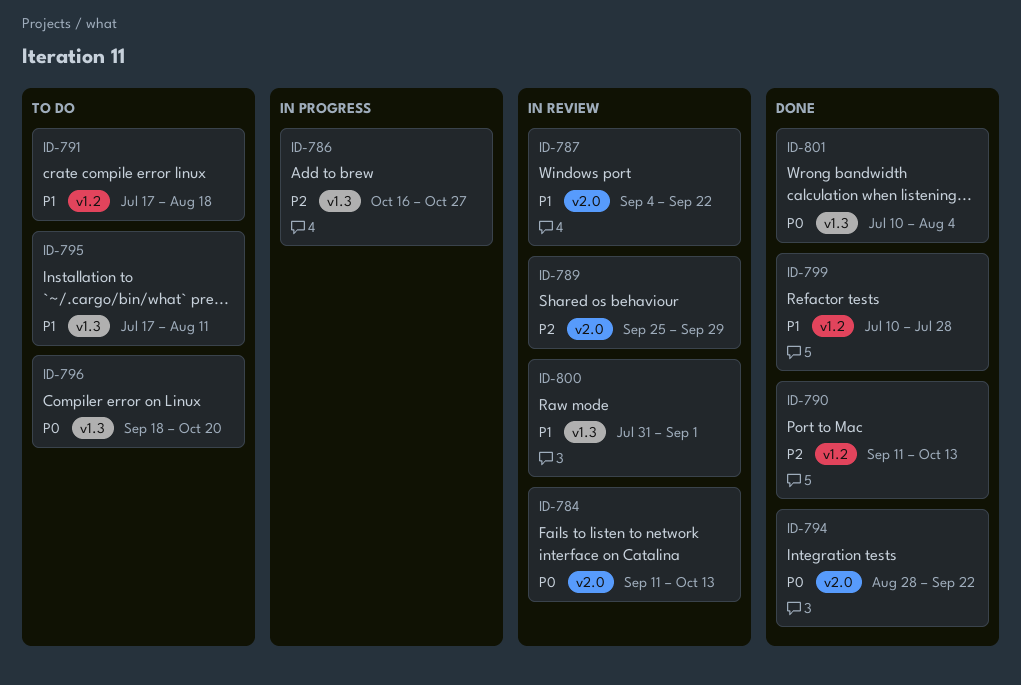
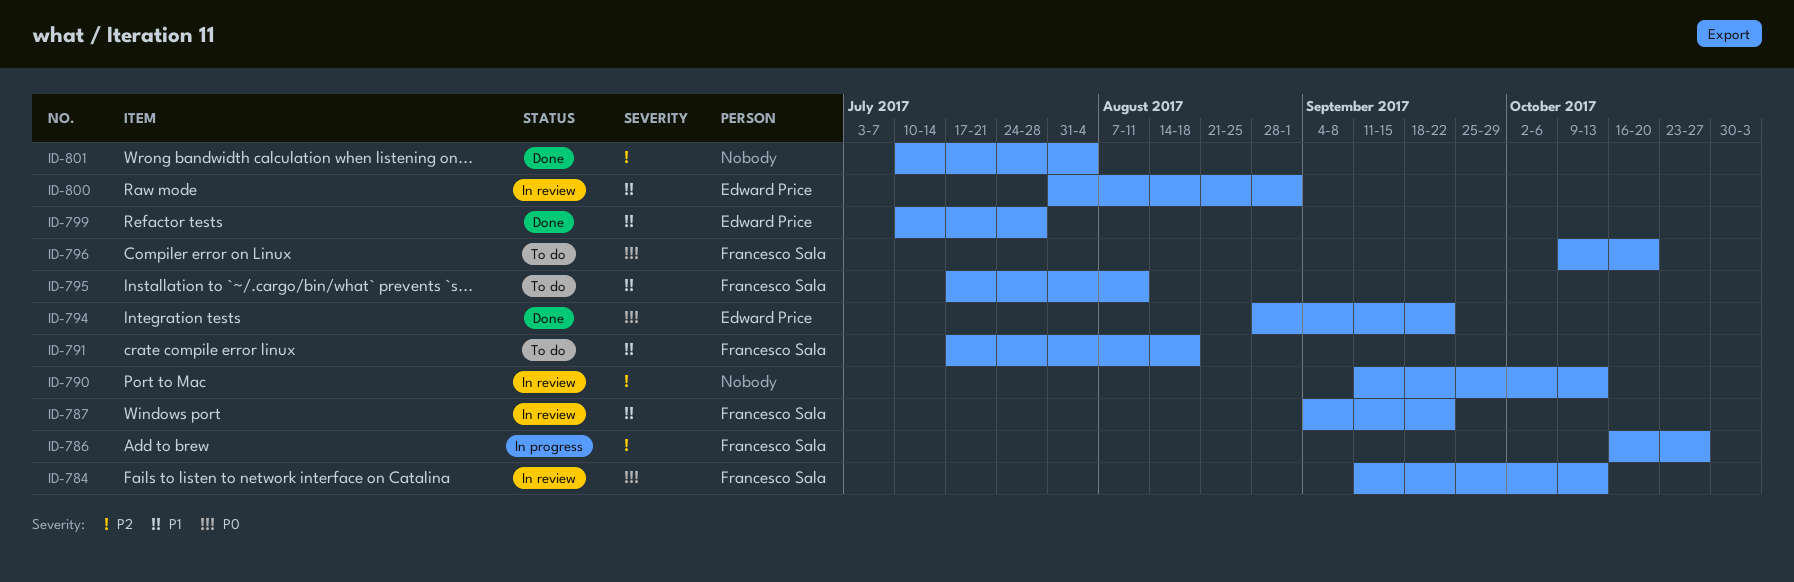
ID-789: present -> none
ID-790, status: Done -> In review
ID-796, start: Sep 18 -> Oct 9
ID-801, priority: P0 -> P2

